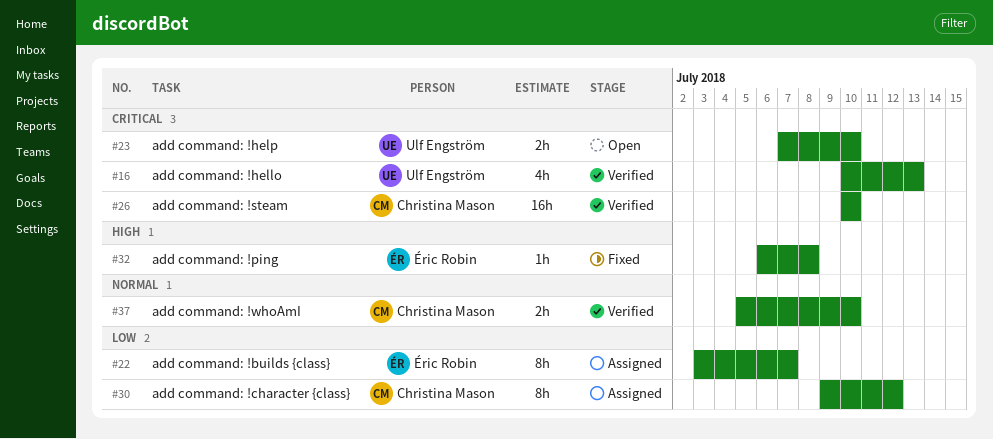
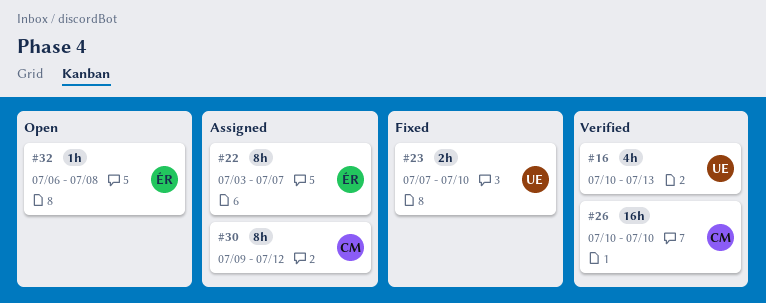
#23, status: Open -> Fixed
#32, status: Fixed -> Open
#37: present -> none

